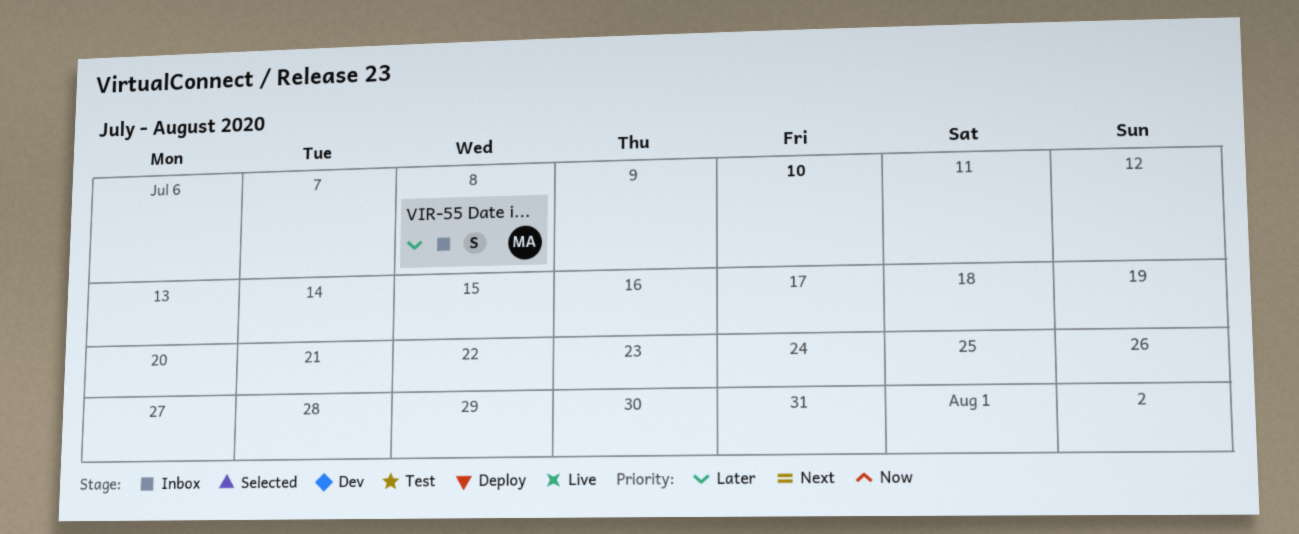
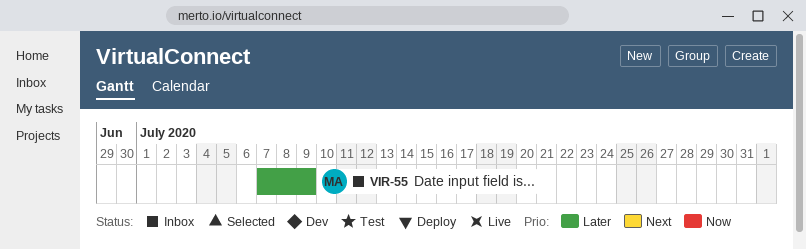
VIR-55, due: Jul 8 -> Jul 9

